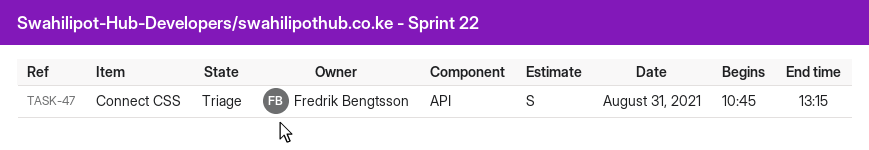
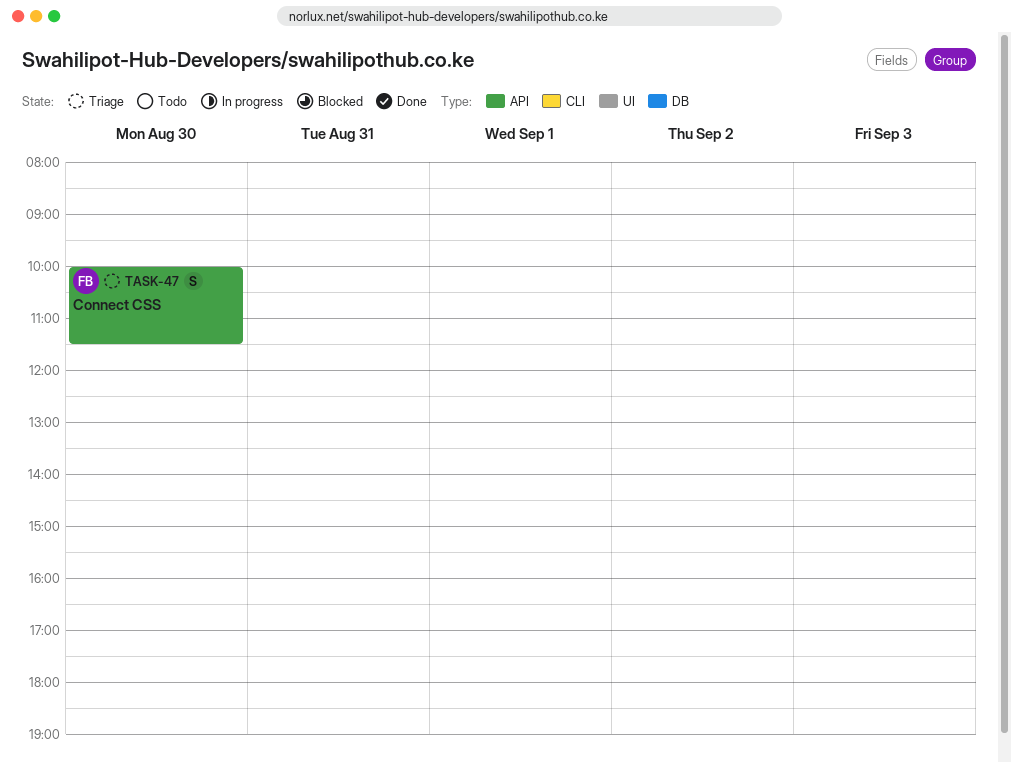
TASK-47, day: Aug 31 -> Aug 30
TASK-47, begins: 10:45 -> 10:00
TASK-47, ends: 13:15 -> 11:30

